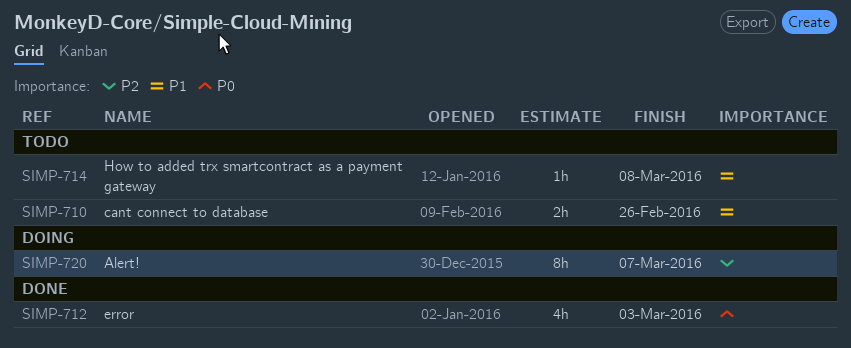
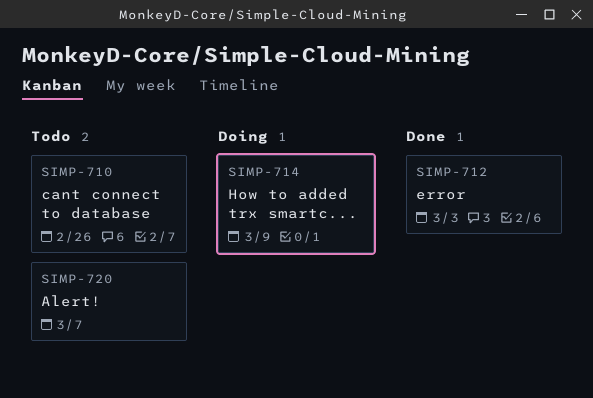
SIMP-714, status: Todo -> Doing
SIMP-714, due: Mar 8 -> Mar 9
SIMP-720, status: Doing -> Todo

